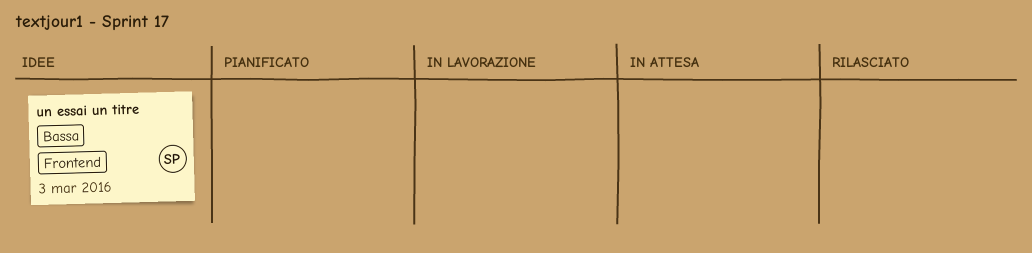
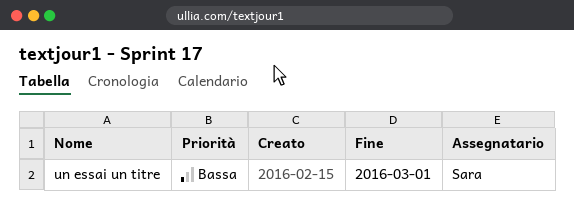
un essai un titre, due: Mar 3 -> Mar 1

